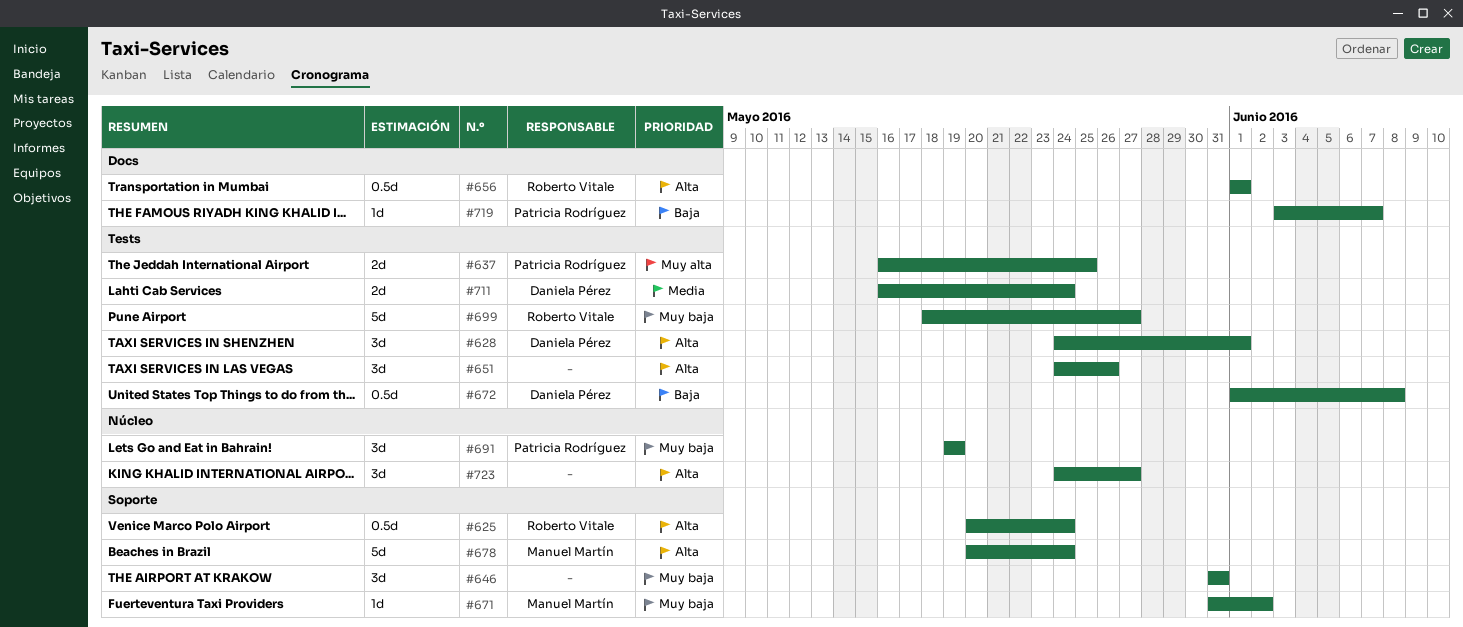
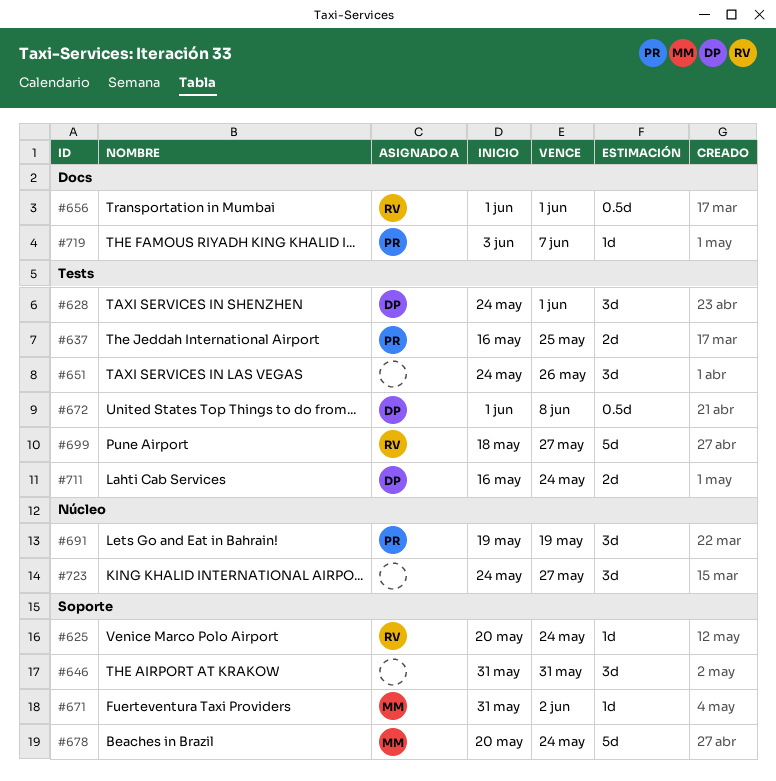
#625, estimate: 0.5d -> 1d

